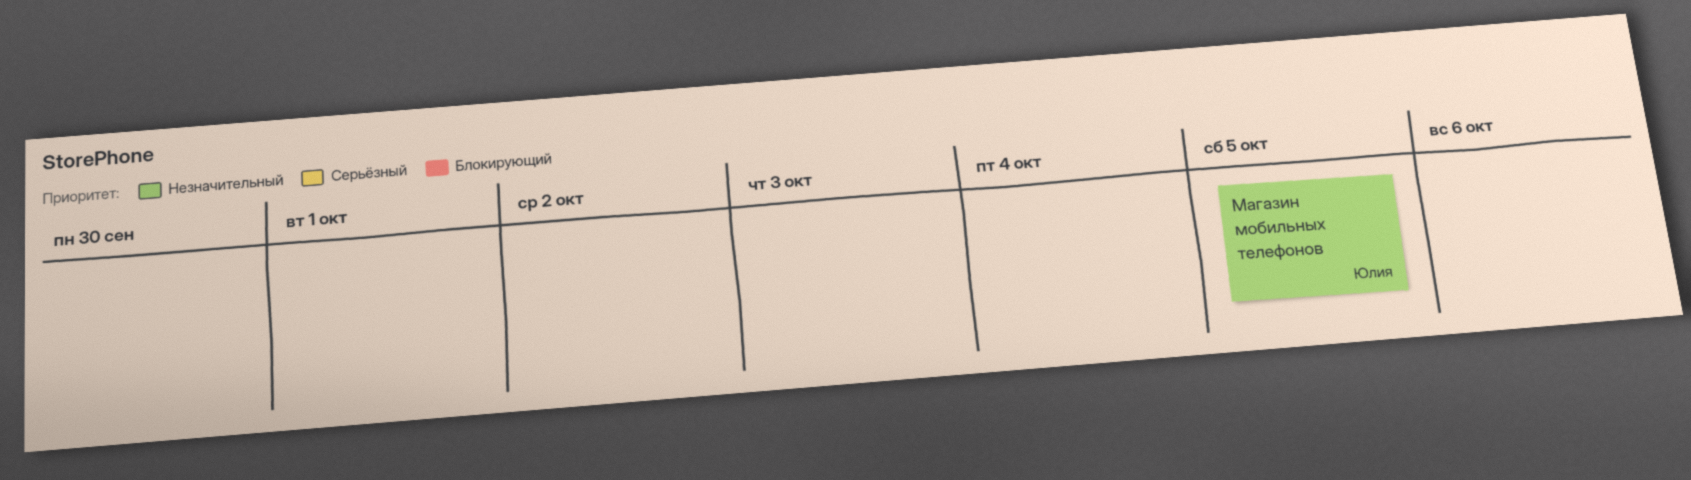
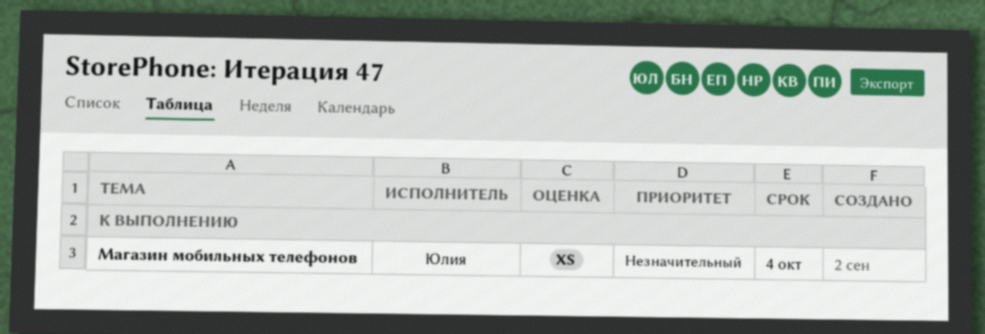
Магазин мобильных телефонов, due: Oct 5 -> Oct 4

